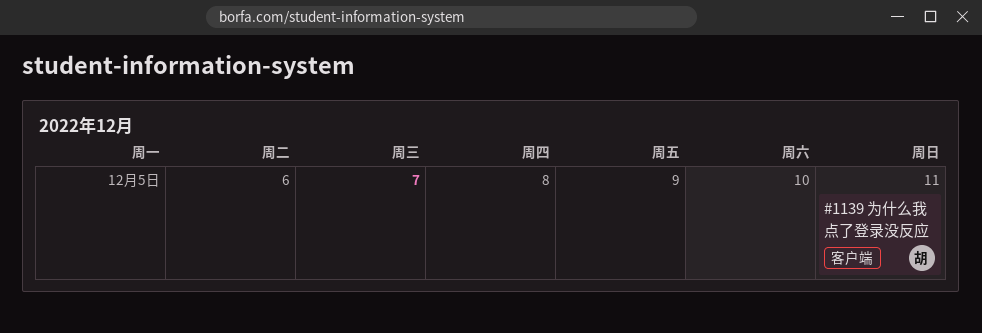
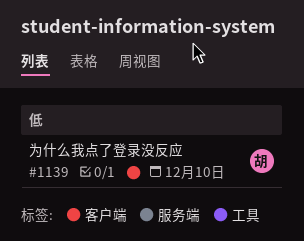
#1139, day: Dec 11 -> Dec 10

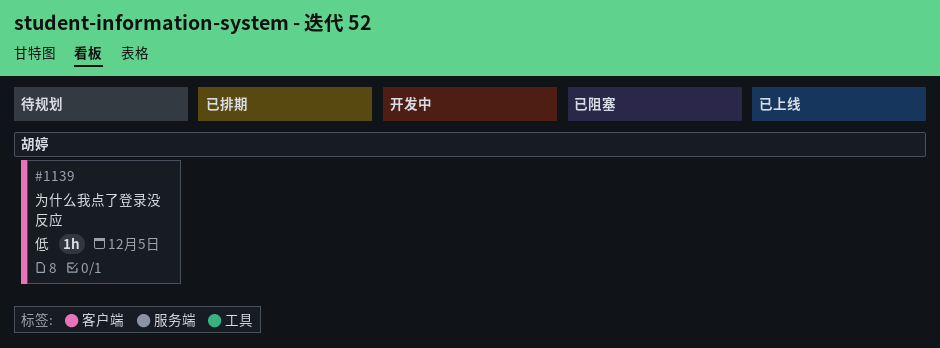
#1139, day: Dec 10 -> Dec 5

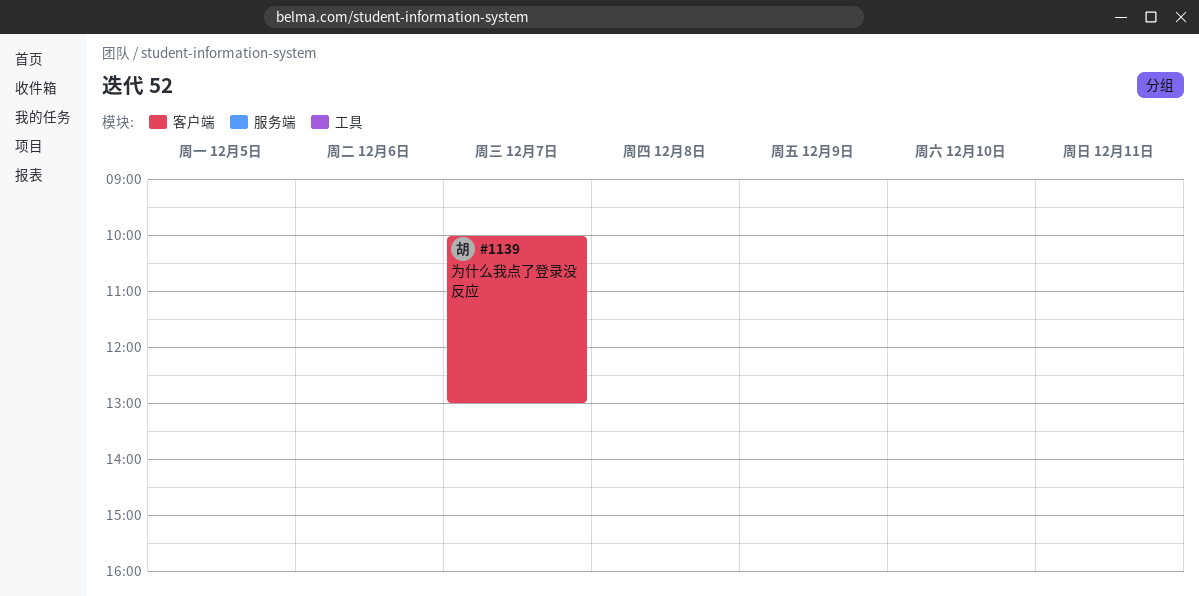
#1139, day: Dec 5 -> Dec 7

